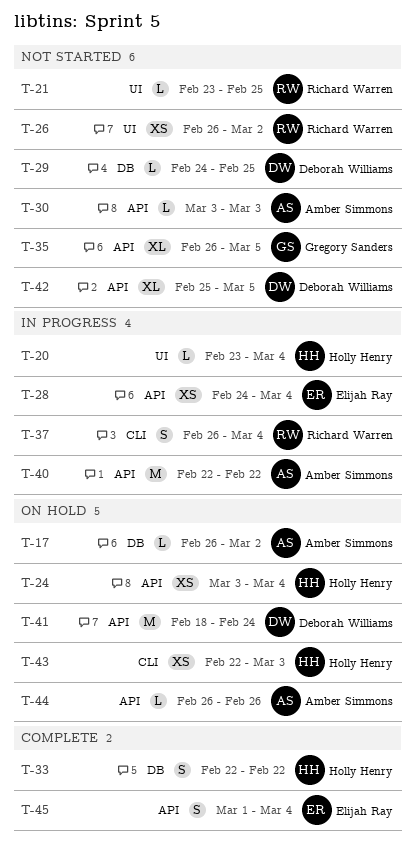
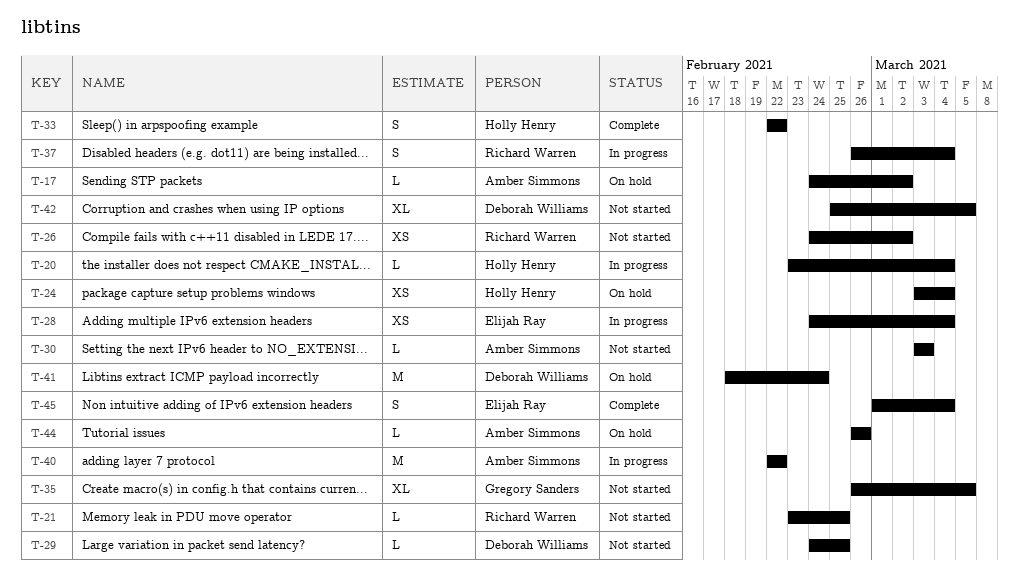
T-17, start: Feb 26 -> Feb 24
T-26, start: Feb 26 -> Feb 24
T-43: present -> none

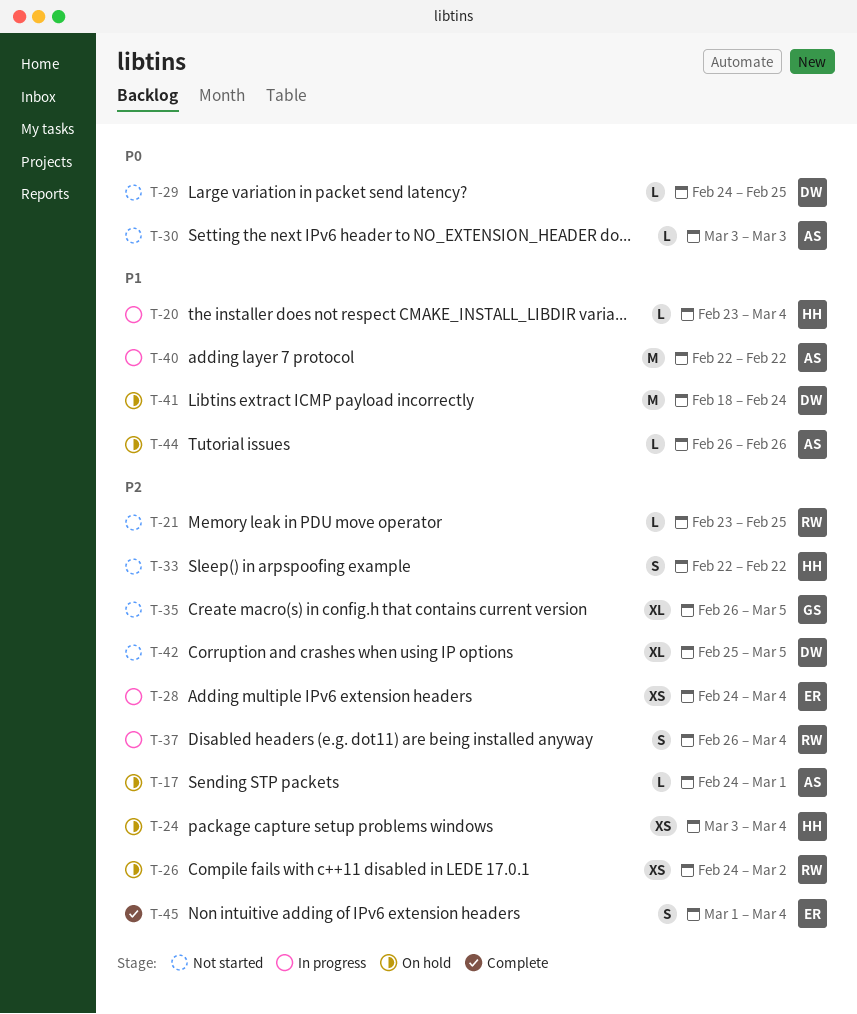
T-17, due: Mar 2 -> Mar 1
T-26, status: Not started -> On hold
T-33, status: Complete -> Not started

